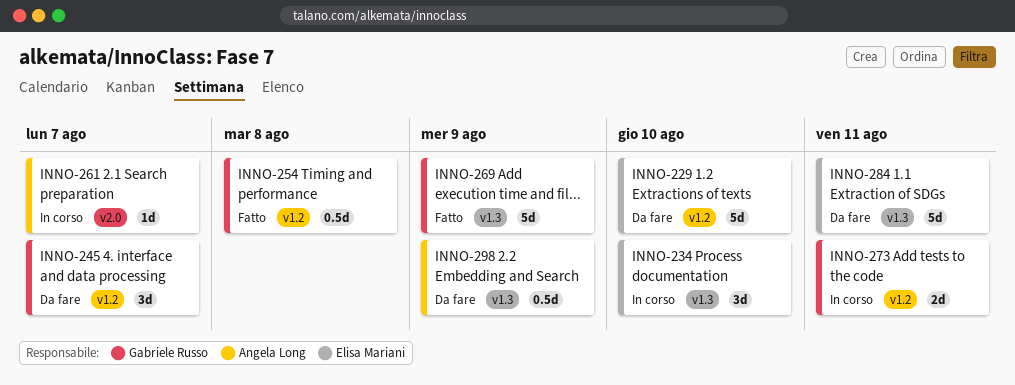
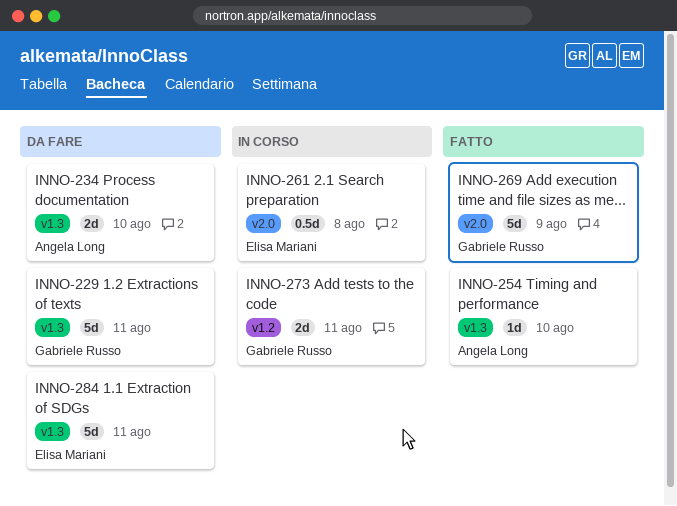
INNO-229, owner: Elisa Mariani -> Gabriele Russo
INNO-229, label: v1.2 -> v1.3
INNO-229, due: Aug 10 -> Aug 11
INNO-234, status: In corso -> Da fare
INNO-234, owner: Elisa Mariani -> Angela Long
INNO-234, estimate: 3d -> 2d
INNO-245: present -> none
INNO-254, owner: Gabriele Russo -> Angela Long
INNO-254, label: v1.2 -> v1.3
INNO-254, estimate: 0.5d -> 1d
INNO-254, due: Aug 8 -> Aug 10
INNO-261, owner: Angela Long -> Elisa Mariani
INNO-261, estimate: 1d -> 0.5d
INNO-261, due: Aug 7 -> Aug 8
INNO-269, label: v1.3 -> v2.0
INNO-298: present -> none

